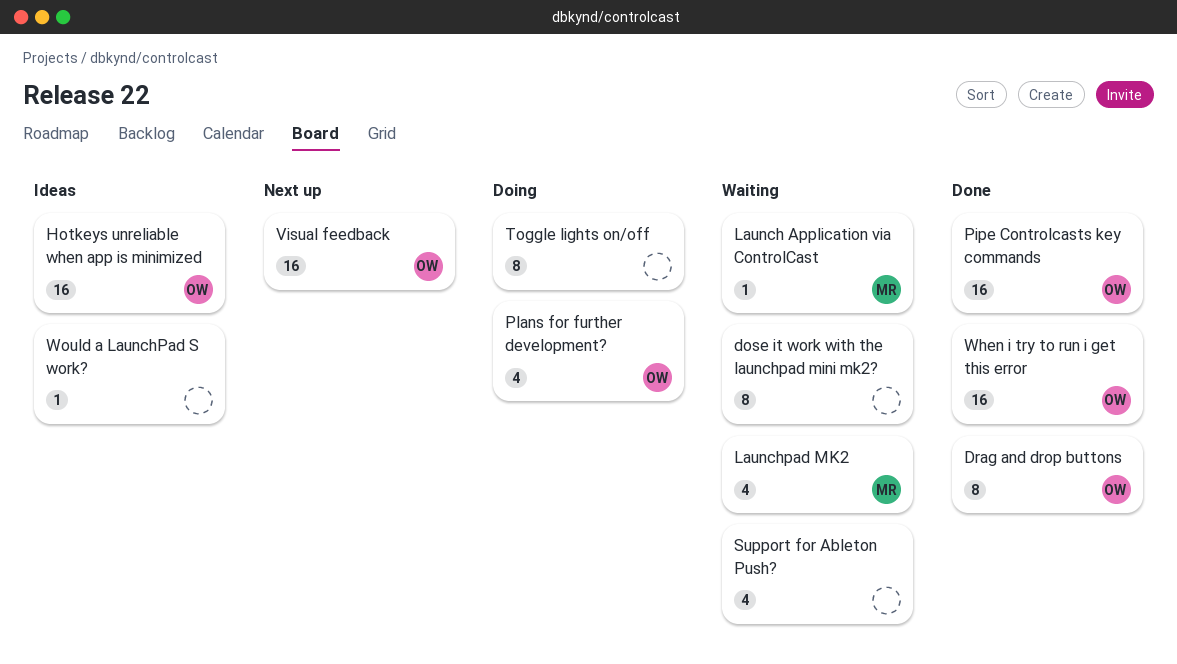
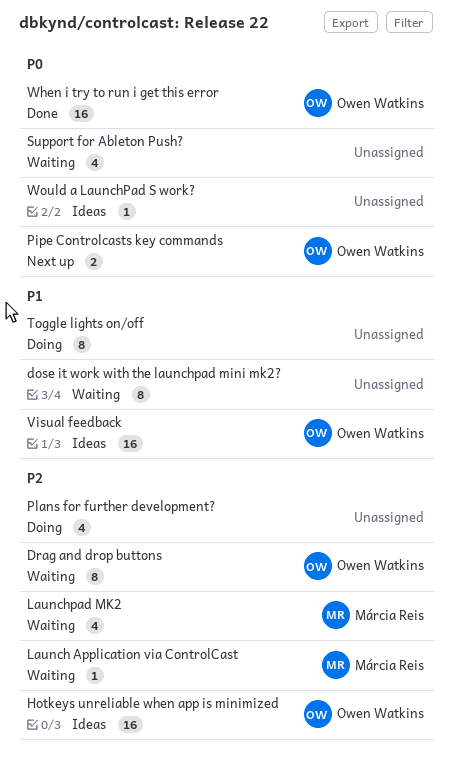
Drag and drop buttons, status: Done -> Waiting
Pipe Controlcasts key commands, status: Done -> Next up
Pipe Controlcasts key commands, estimate: 16 -> 2
Plans for further development?, owner: Owen Watkins -> none
Visual feedback, status: Next up -> Ideas

